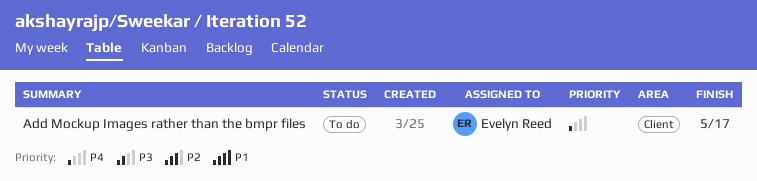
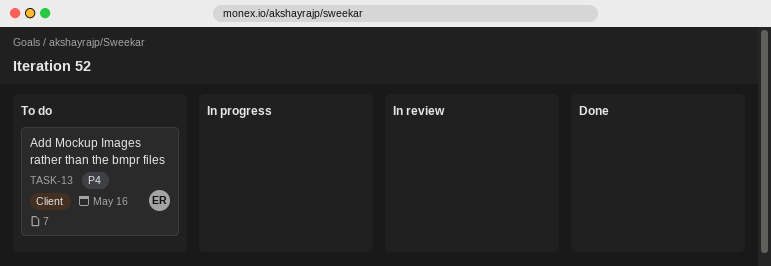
Add Mockup Images rather than the bmpr files, due: May 17 -> May 16

